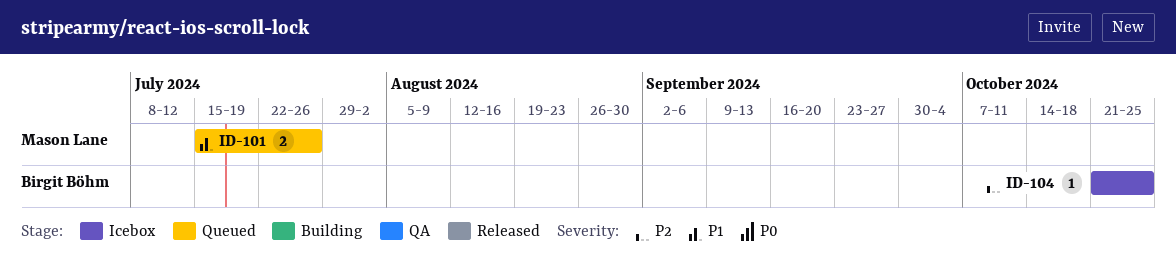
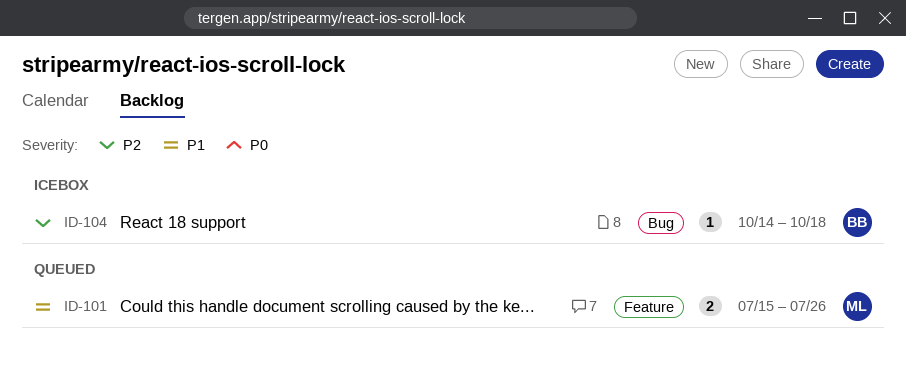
ID-104, start: Oct 21 -> Oct 14
ID-104, due: Oct 25 -> Oct 18

